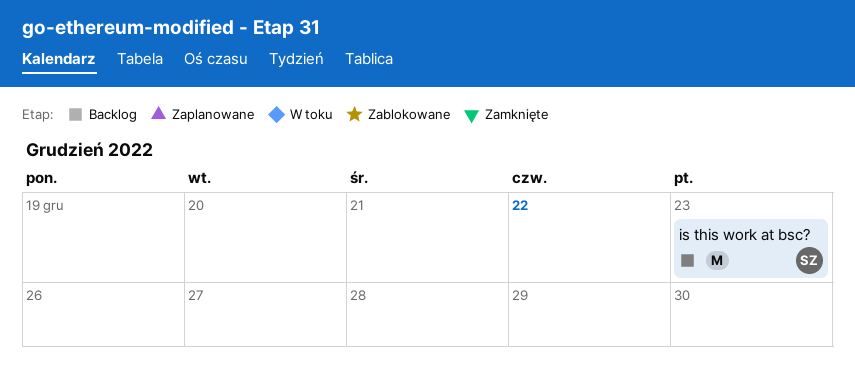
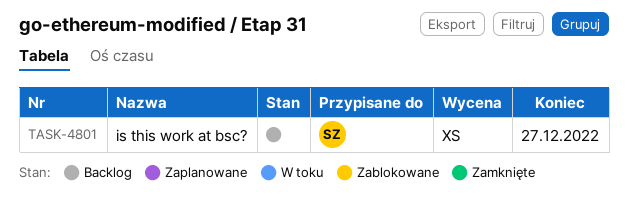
is this work at bsc?, estimate: M -> XS
is this work at bsc?, due: Dec 23 -> Dec 27

